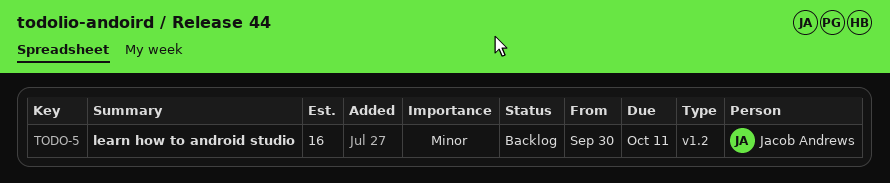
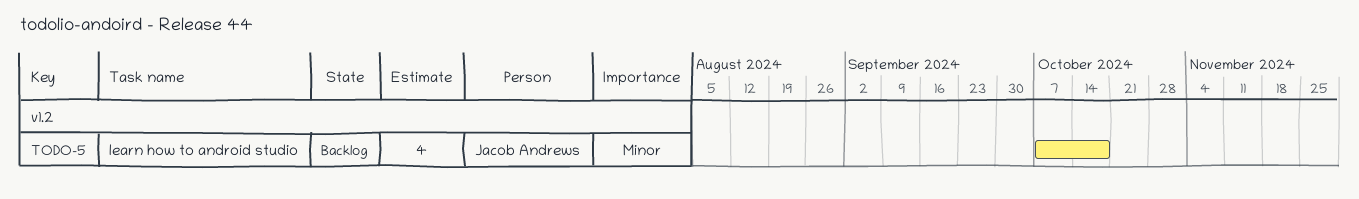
TODO-5, estimate: 16 -> 4
TODO-5, start: Sep 30 -> Oct 7
TODO-5, due: Oct 11 -> Oct 18

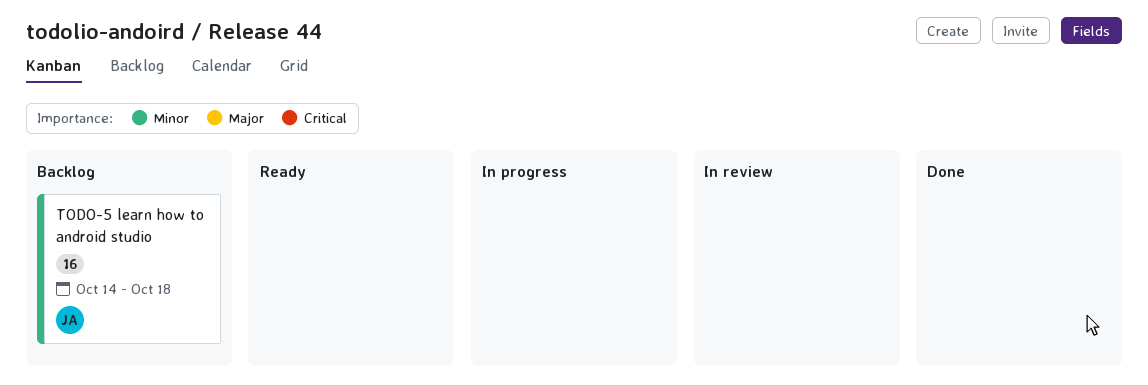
TODO-5, estimate: 4 -> 16
TODO-5, start: Oct 7 -> Oct 14

